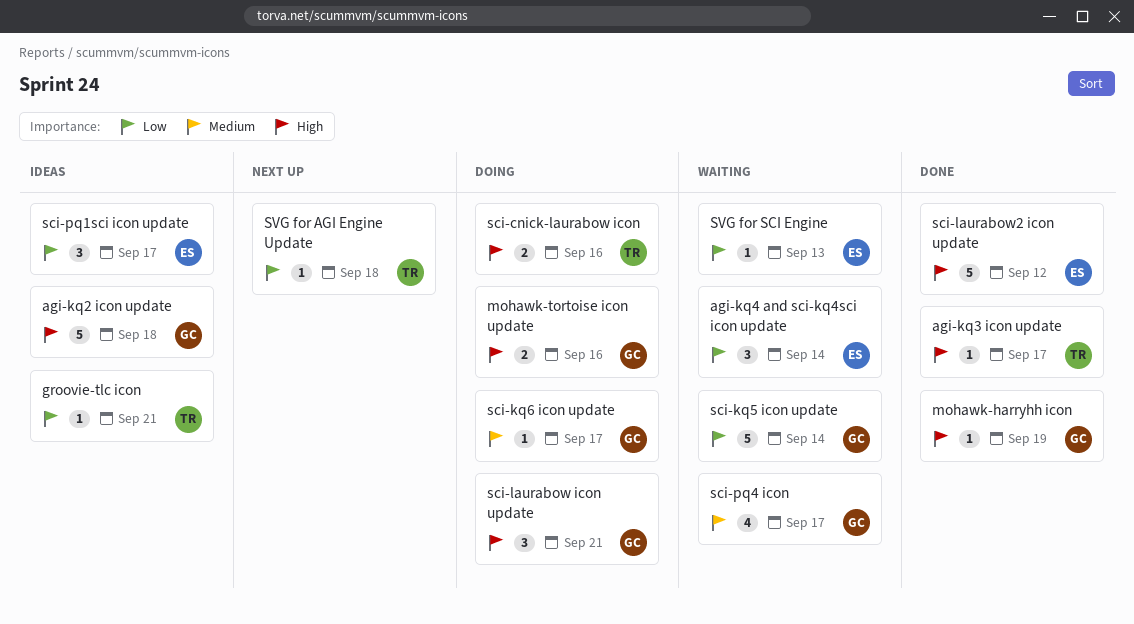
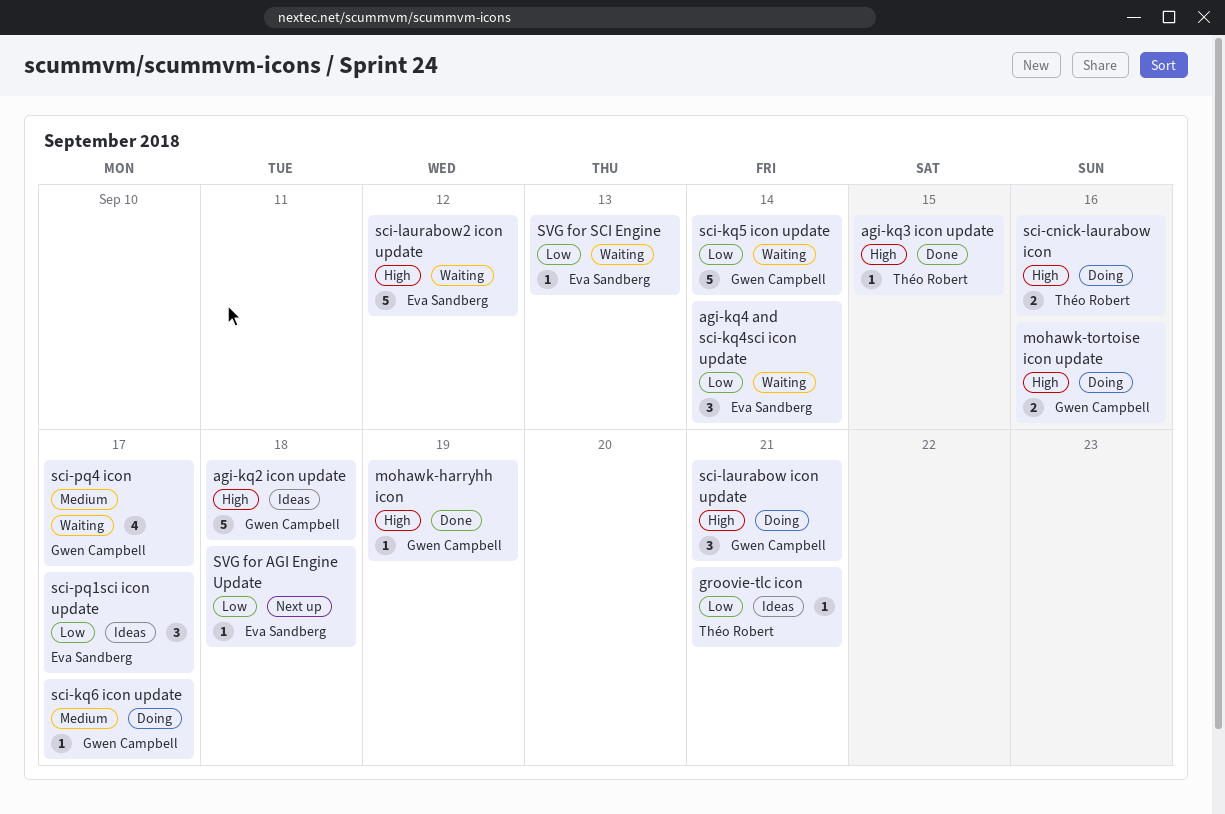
agi-kq3 icon update, due: Sep 17 -> Sep 15
sci-laurabow2 icon update, status: Done -> Waiting
SVG for AGI Engine Update, owner: Théo Robert -> Eva Sandberg

